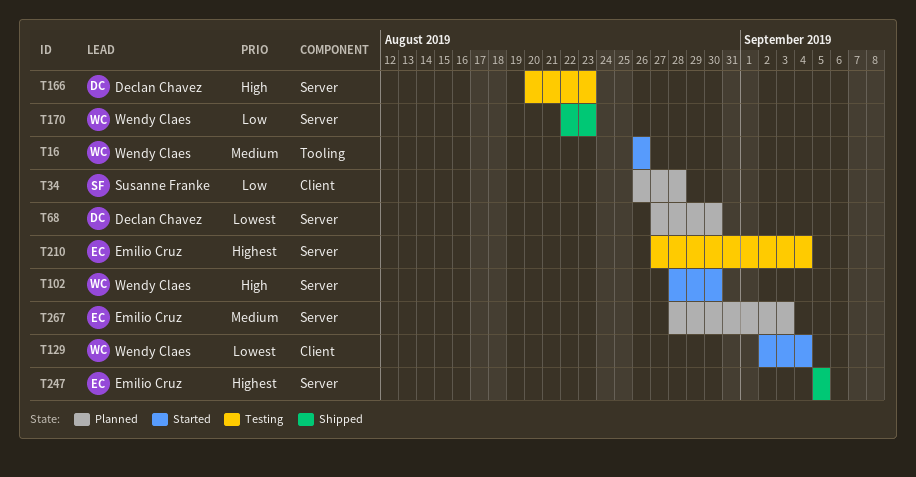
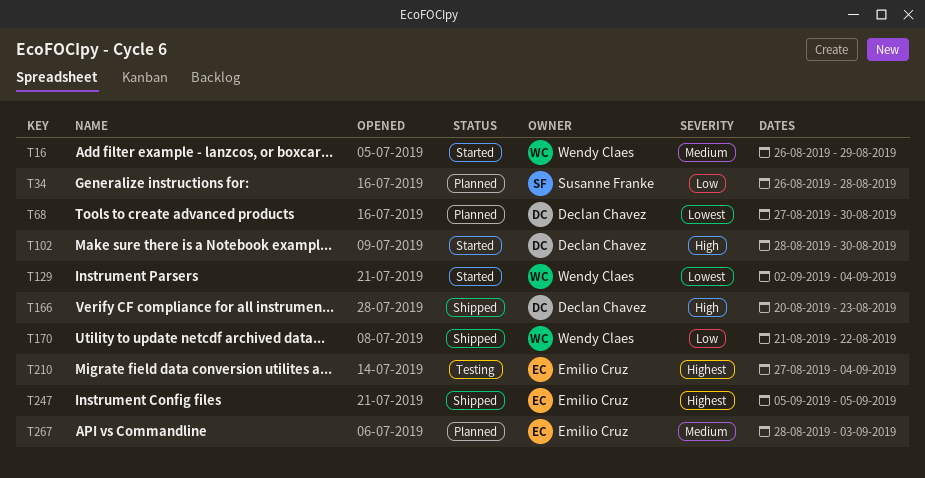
T16, due: Aug 26 -> Aug 29
T102, owner: Wendy Claes -> Declan Chavez
T166, status: Testing -> Shipped
T170, start: Aug 22 -> Aug 21
T170, due: Aug 23 -> Aug 22

